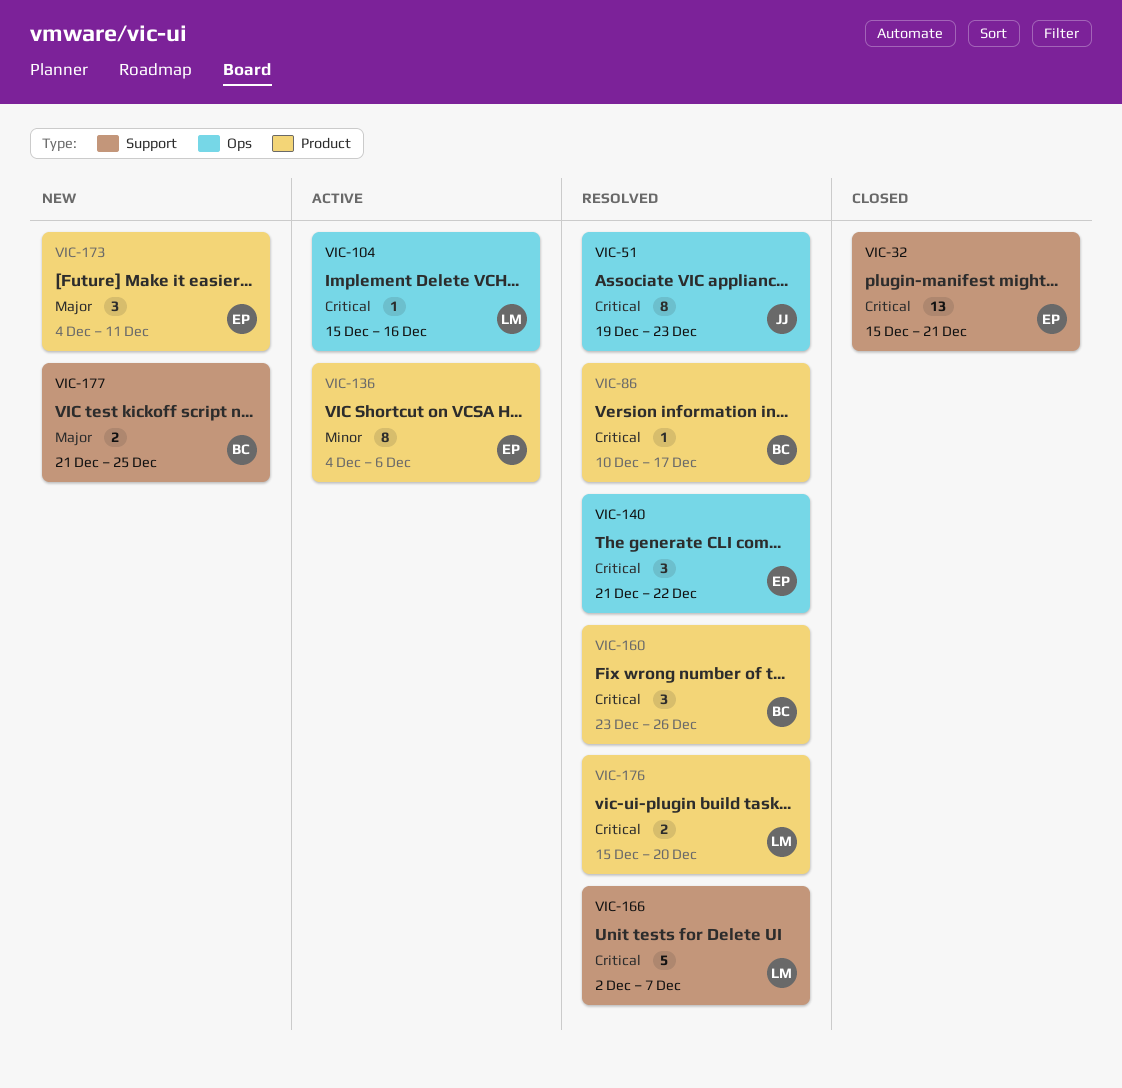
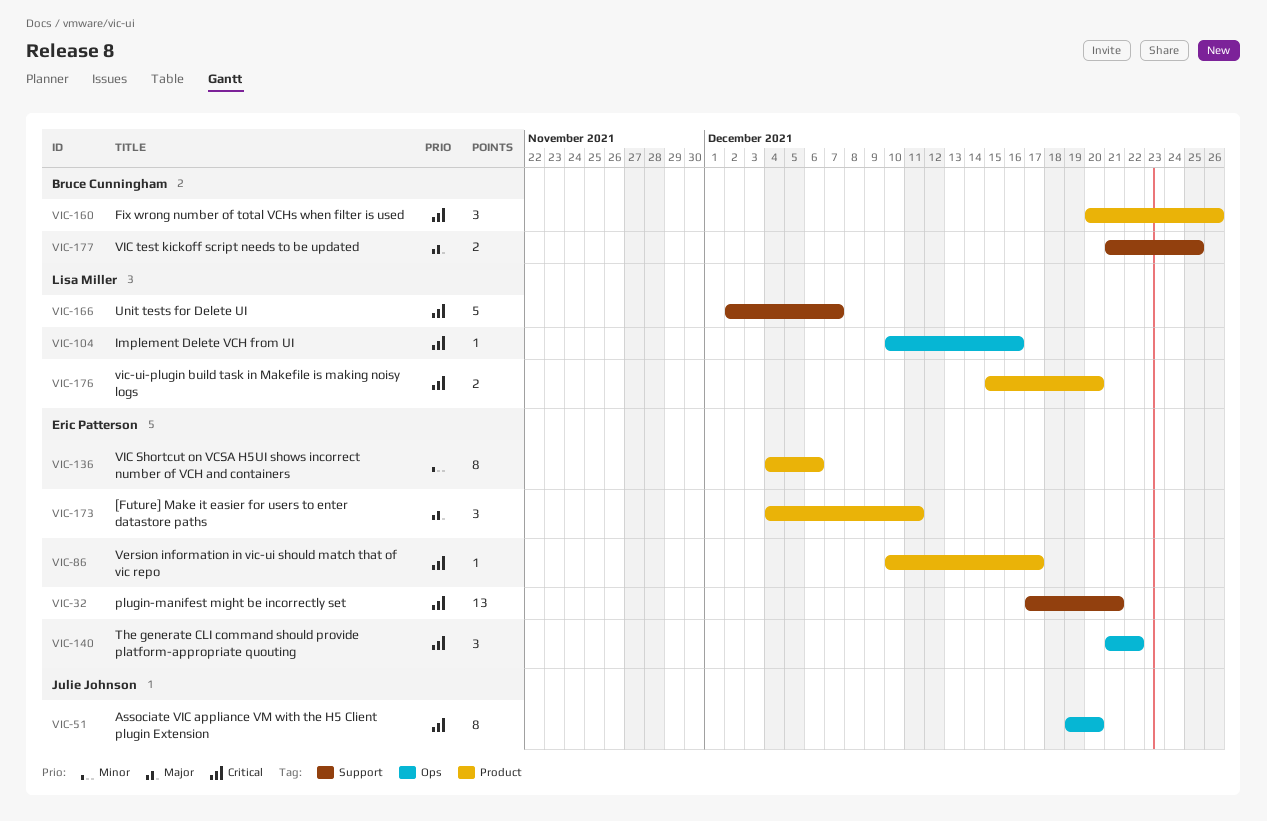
VIC-32, start: Dec 15 -> Dec 17
VIC-51, due: Dec 23 -> Dec 20
VIC-86, owner: Bruce Cunningham -> Eric Patterson
VIC-104, start: Dec 15 -> Dec 10
VIC-160, start: Dec 23 -> Dec 20

